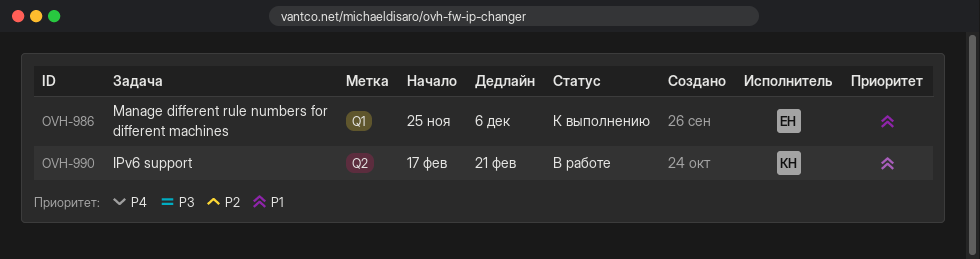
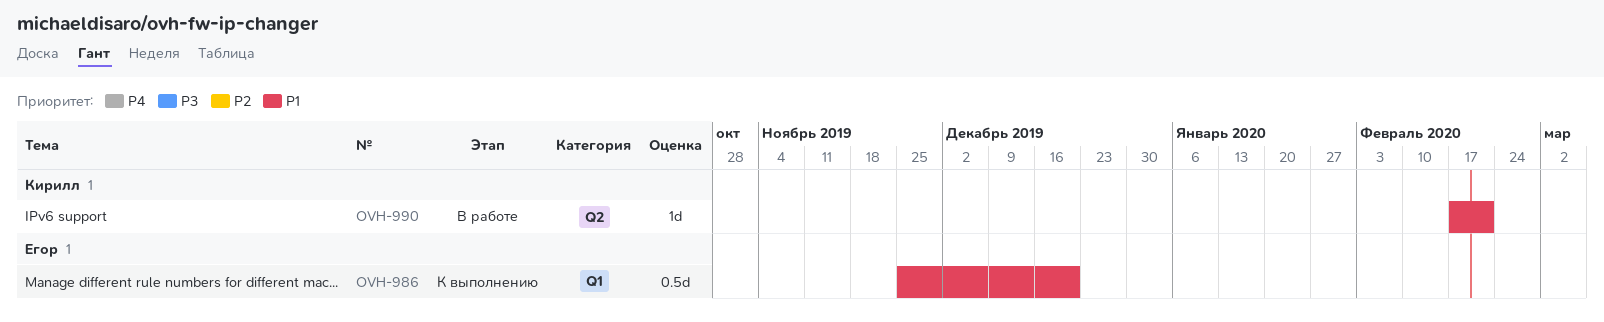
OVH-986, due: Dec 6 -> Dec 20

